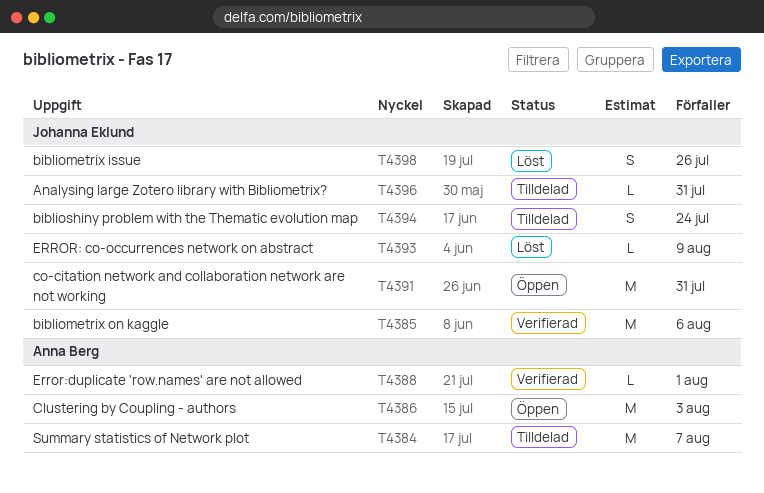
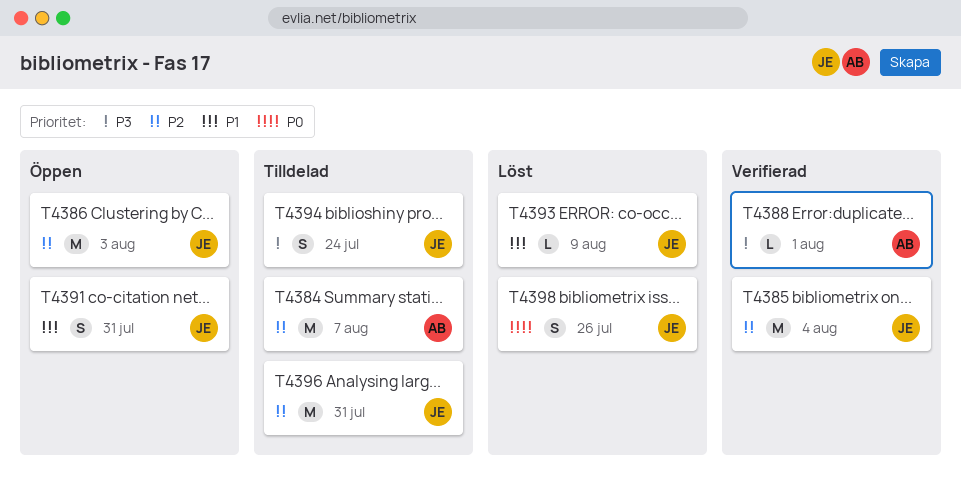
T4385, due: Aug 6 -> Aug 4
T4386, owner: Anna Berg -> Johanna Eklund
T4391, estimate: M -> S
T4396, estimate: L -> M

